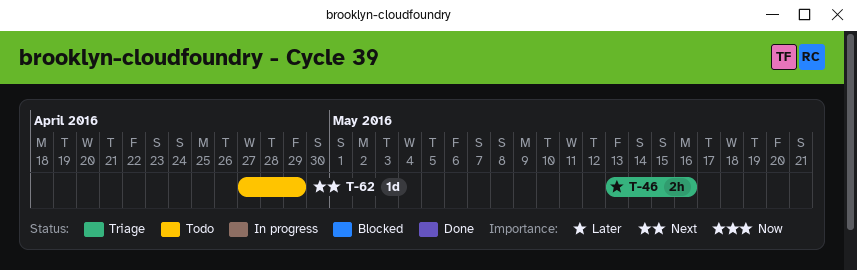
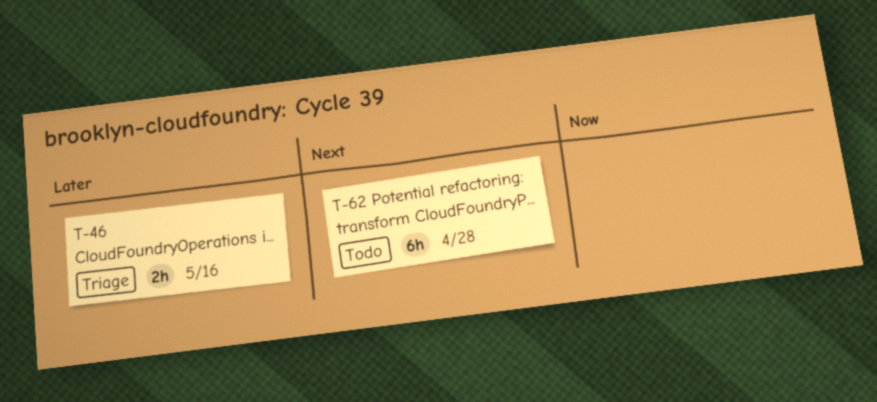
T-62, estimate: 1d -> 6h
T-62, due: Apr 29 -> Apr 28

